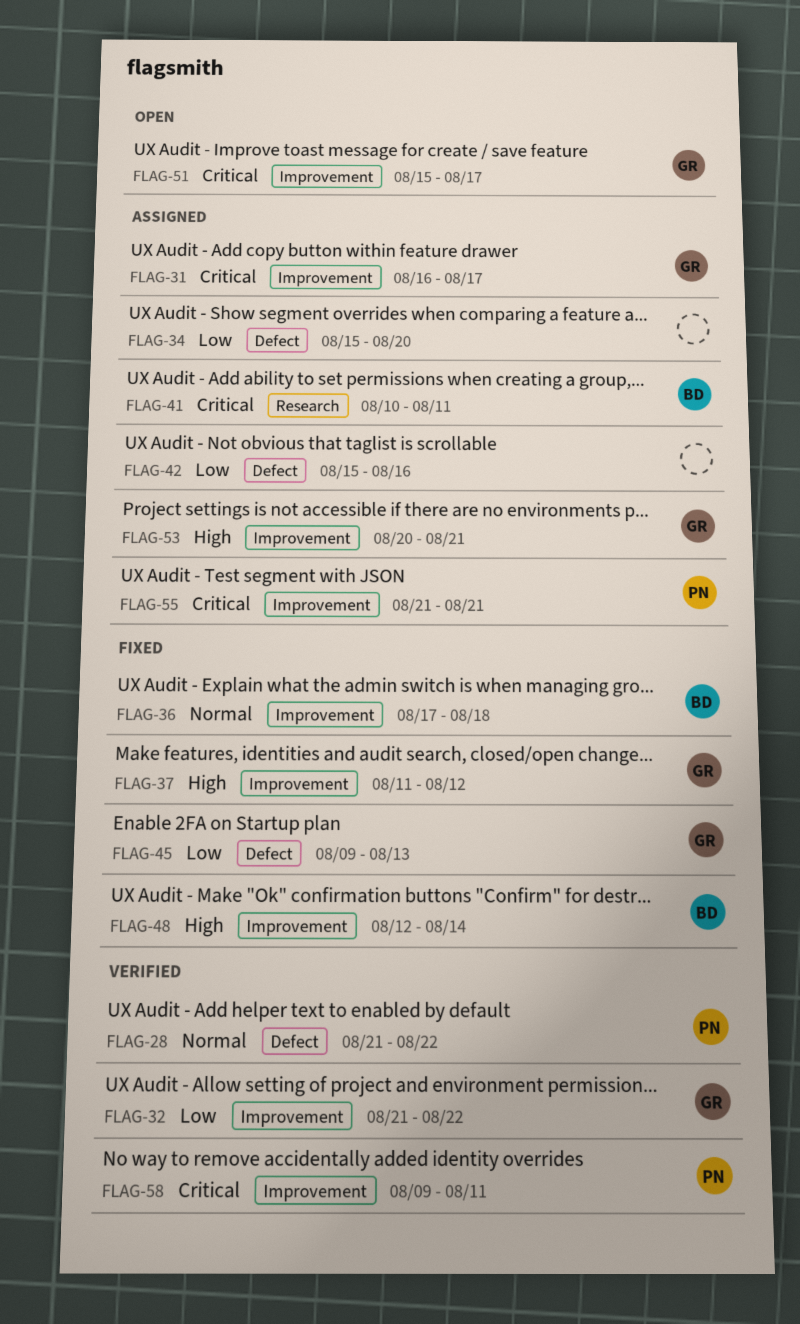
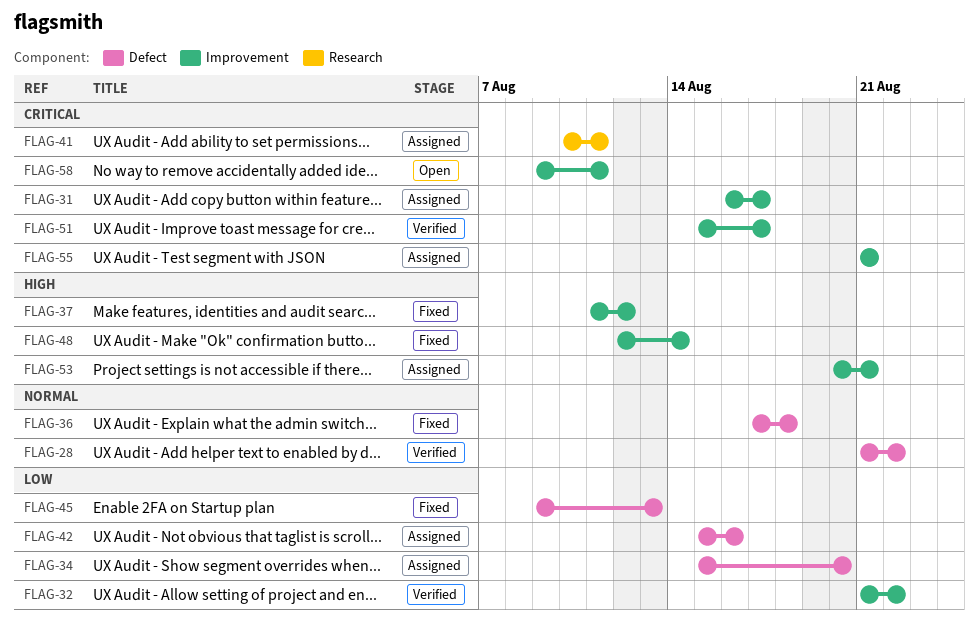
FLAG-36, label: Improvement -> Defect
FLAG-51, status: Open -> Verified
FLAG-58, status: Verified -> Open

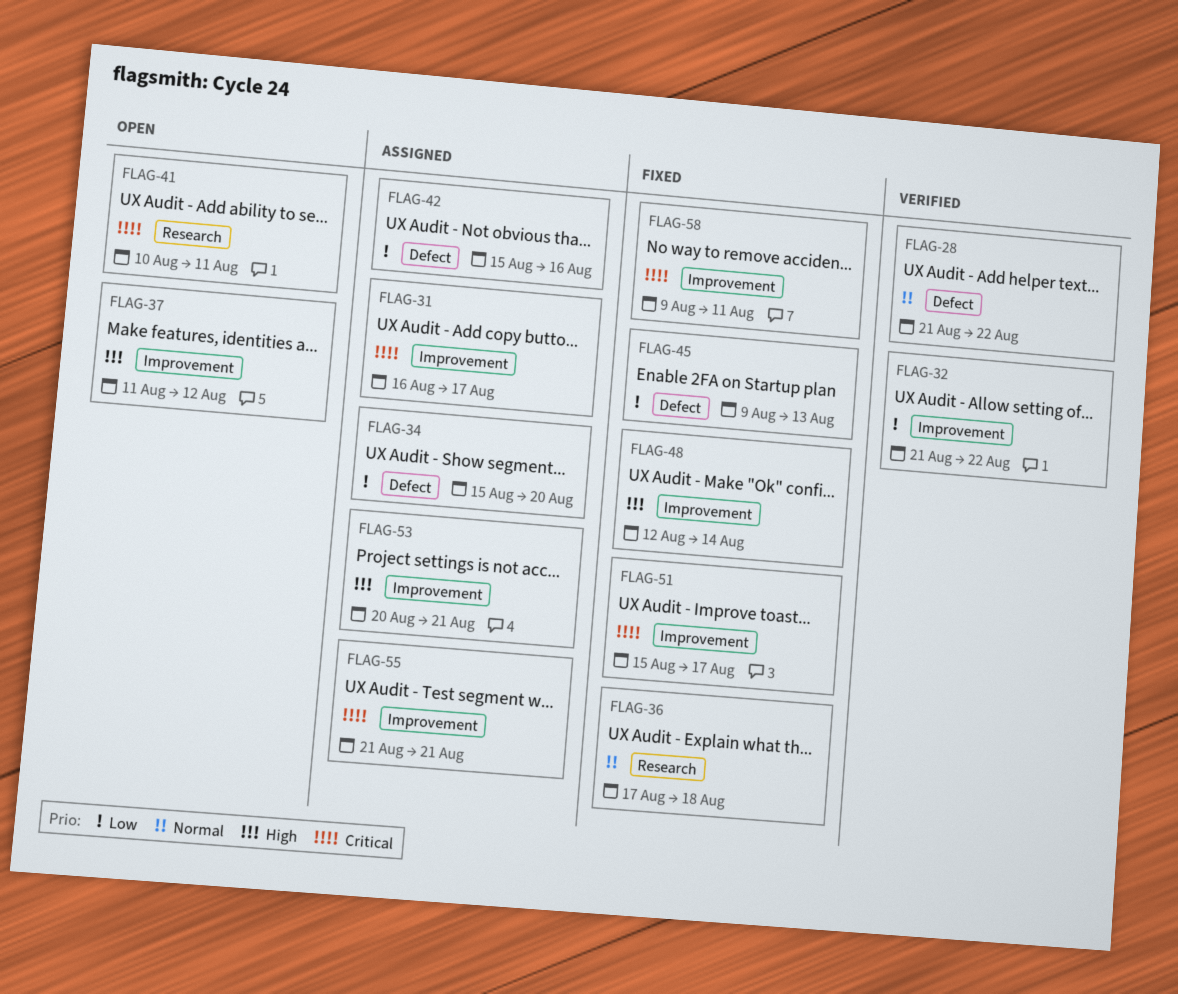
FLAG-36, label: Defect -> Research
FLAG-37, status: Fixed -> Open
FLAG-41, status: Assigned -> Open
FLAG-51, status: Verified -> Fixed
FLAG-58, status: Open -> Fixed

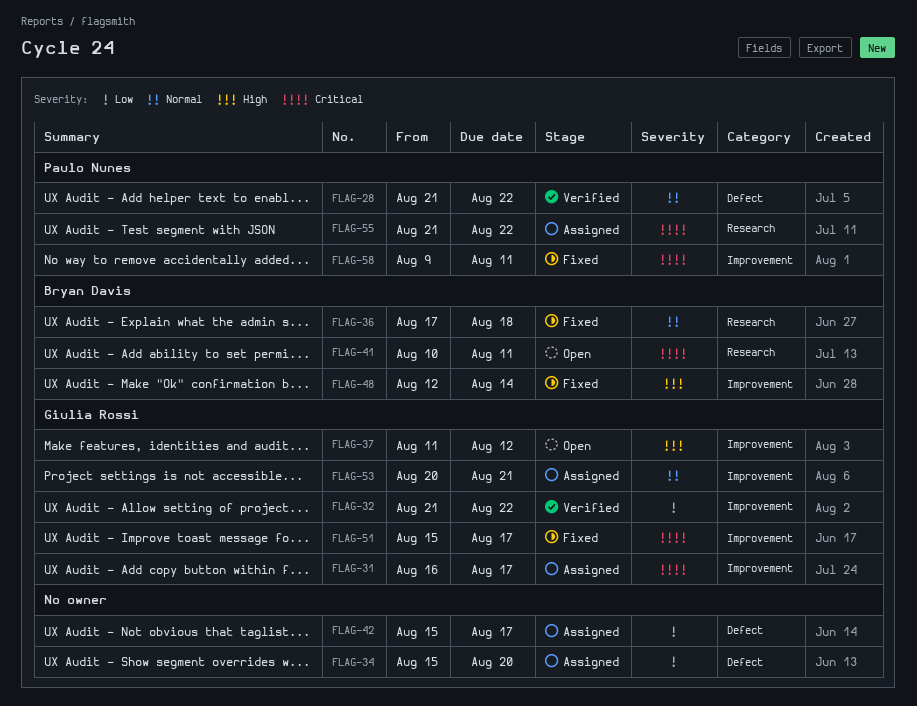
FLAG-42, due: Aug 16 -> Aug 17
FLAG-45: present -> none
FLAG-53, priority: High -> Normal
FLAG-55, label: Improvement -> Research
FLAG-55, due: Aug 21 -> Aug 22

